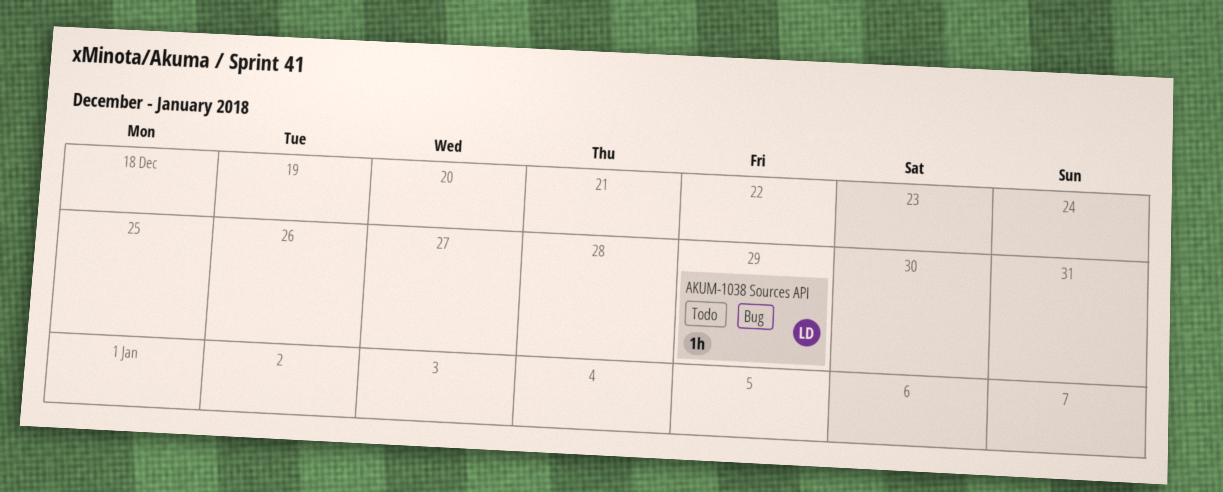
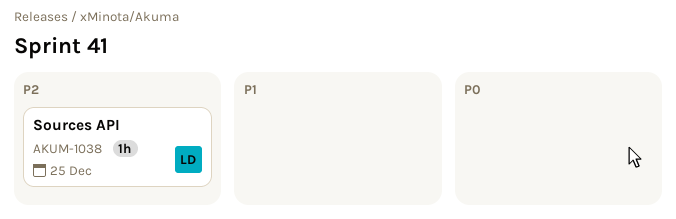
AKUM-1038, due: Dec 29 -> Dec 25

